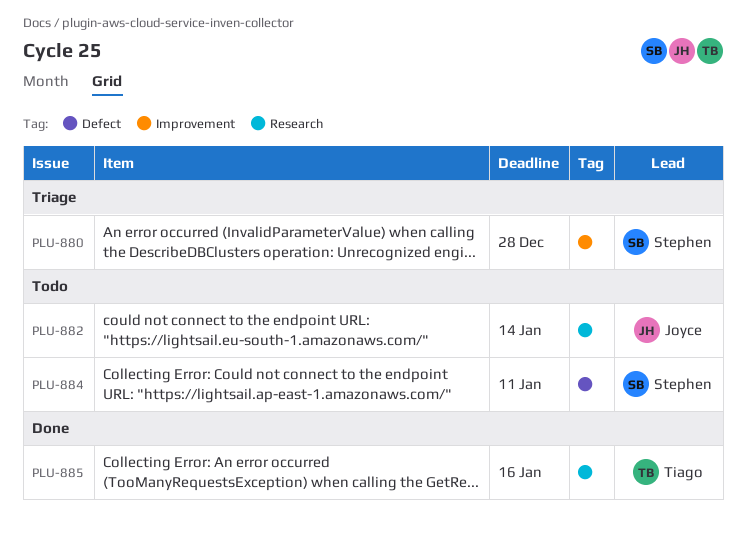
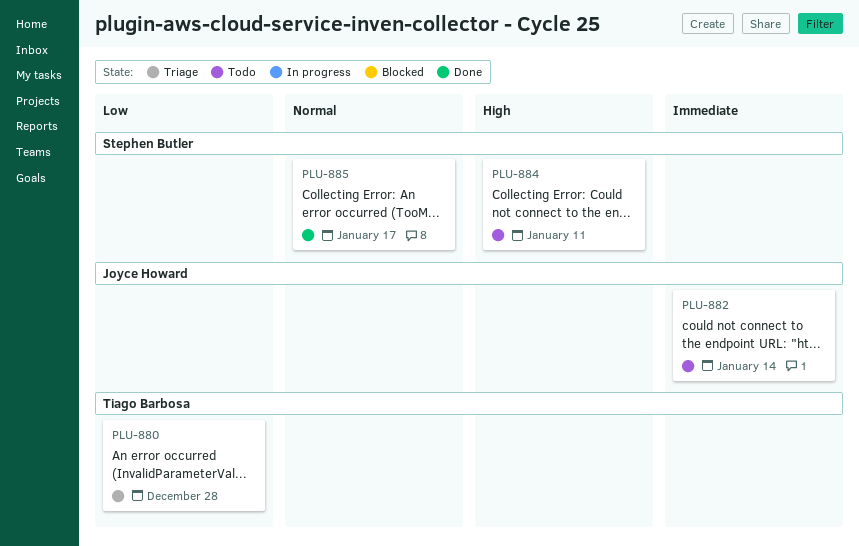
PLU-880, owner: Stephen Butler -> Tiago Barbosa
PLU-885, owner: Tiago Barbosa -> Stephen Butler
PLU-885, due: Jan 16 -> Jan 17

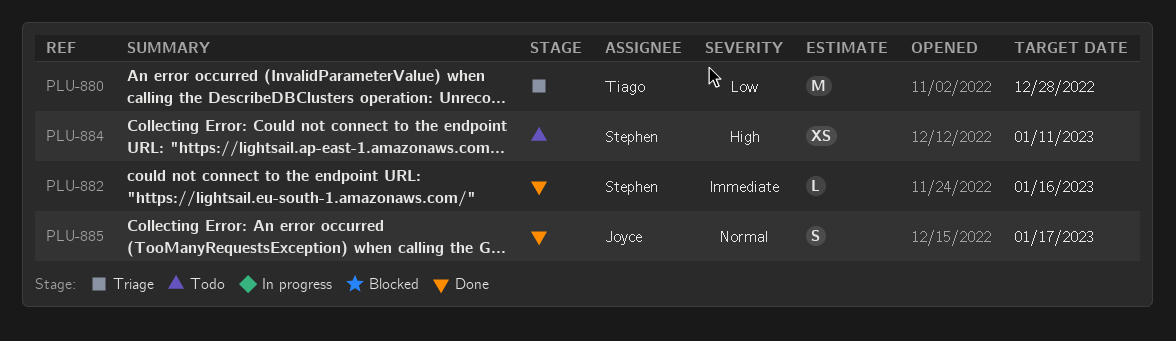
PLU-882, status: Todo -> Done
PLU-882, owner: Joyce Howard -> Stephen Butler
PLU-882, due: Jan 14 -> Jan 16
PLU-885, owner: Stephen Butler -> Joyce Howard

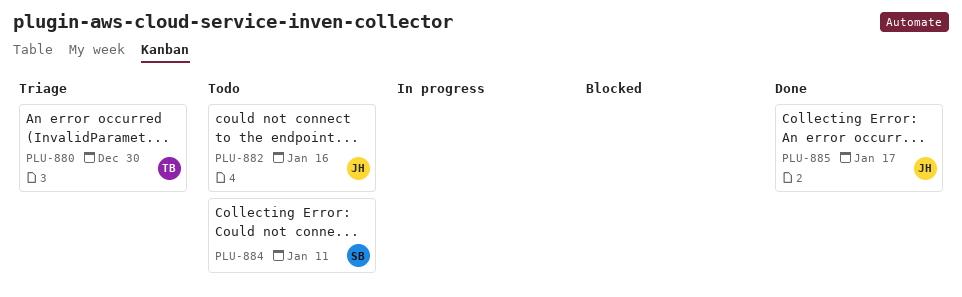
PLU-880, due: Dec 28 -> Dec 30
PLU-882, status: Done -> Todo
PLU-882, owner: Stephen -> Joyce

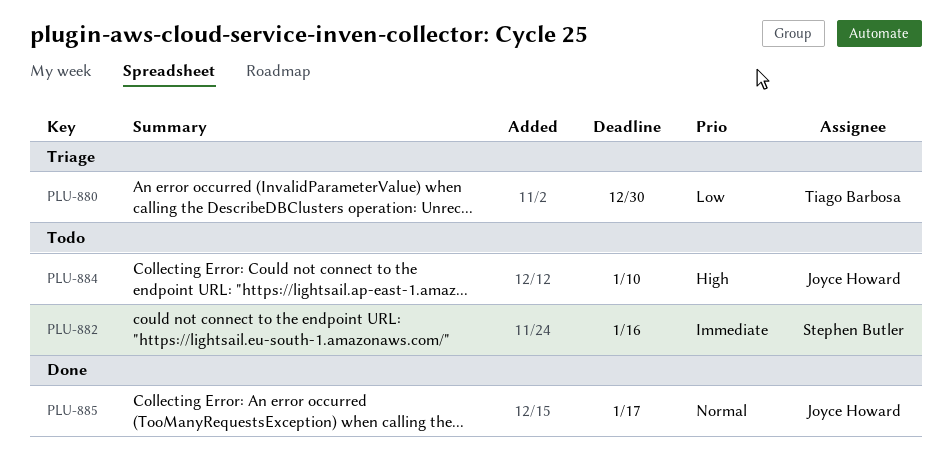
PLU-882, owner: Joyce Howard -> Stephen Butler
PLU-884, owner: Stephen Butler -> Joyce Howard
PLU-884, due: Jan 11 -> Jan 10

